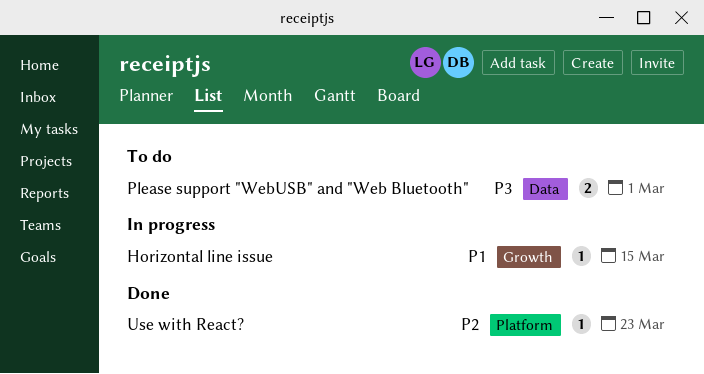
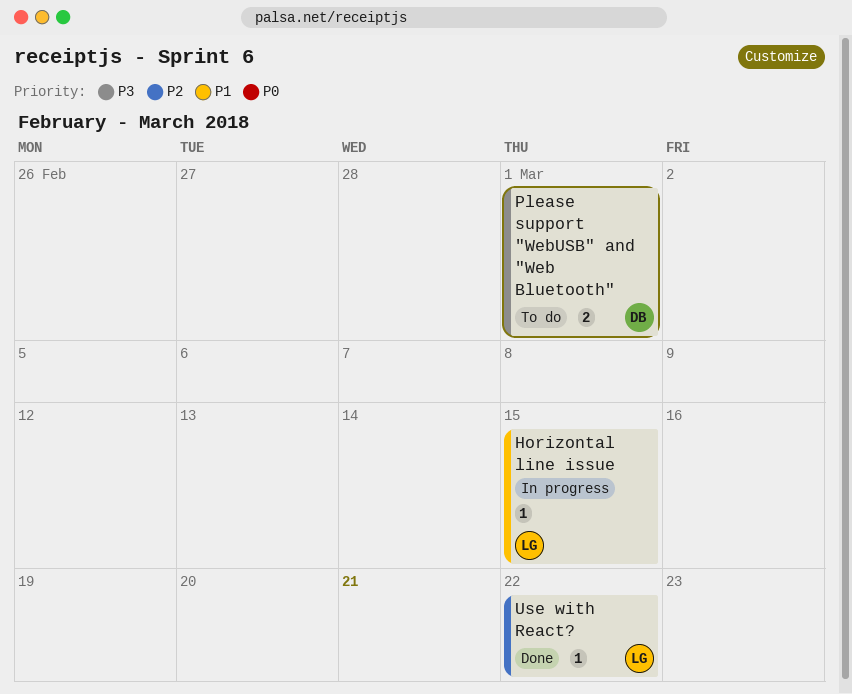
Use with React?, due: Mar 23 -> Mar 22

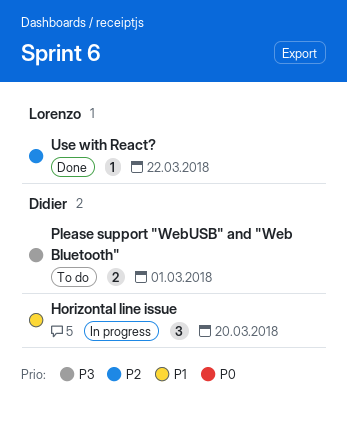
Horizontal line issue, owner: Lorenzo -> Didier
Horizontal line issue, estimate: 1 -> 3
Horizontal line issue, due: Mar 15 -> Mar 20

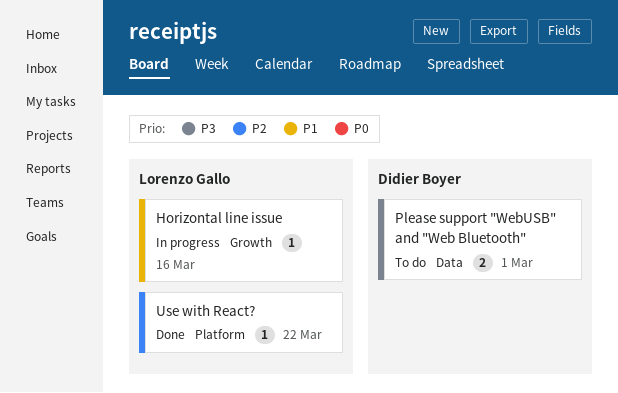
Horizontal line issue, owner: Didier Boyer -> Lorenzo Gallo
Horizontal line issue, estimate: 3 -> 1
Horizontal line issue, due: Mar 20 -> Mar 16

